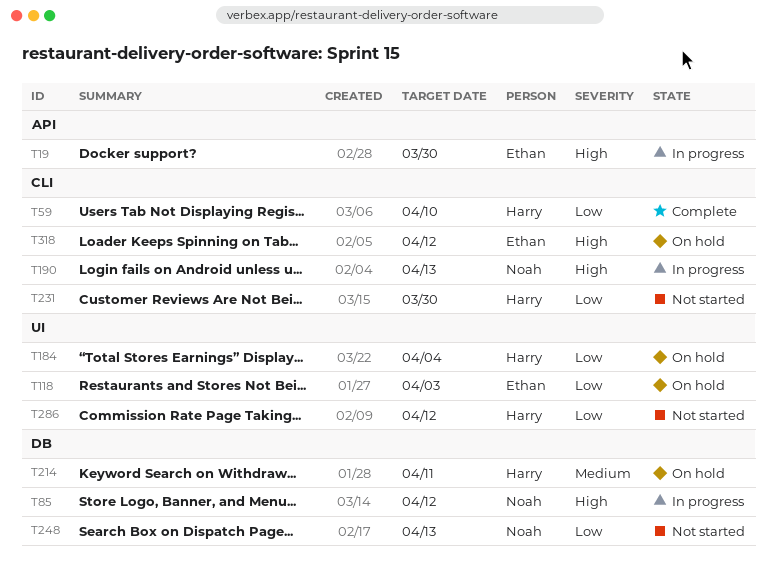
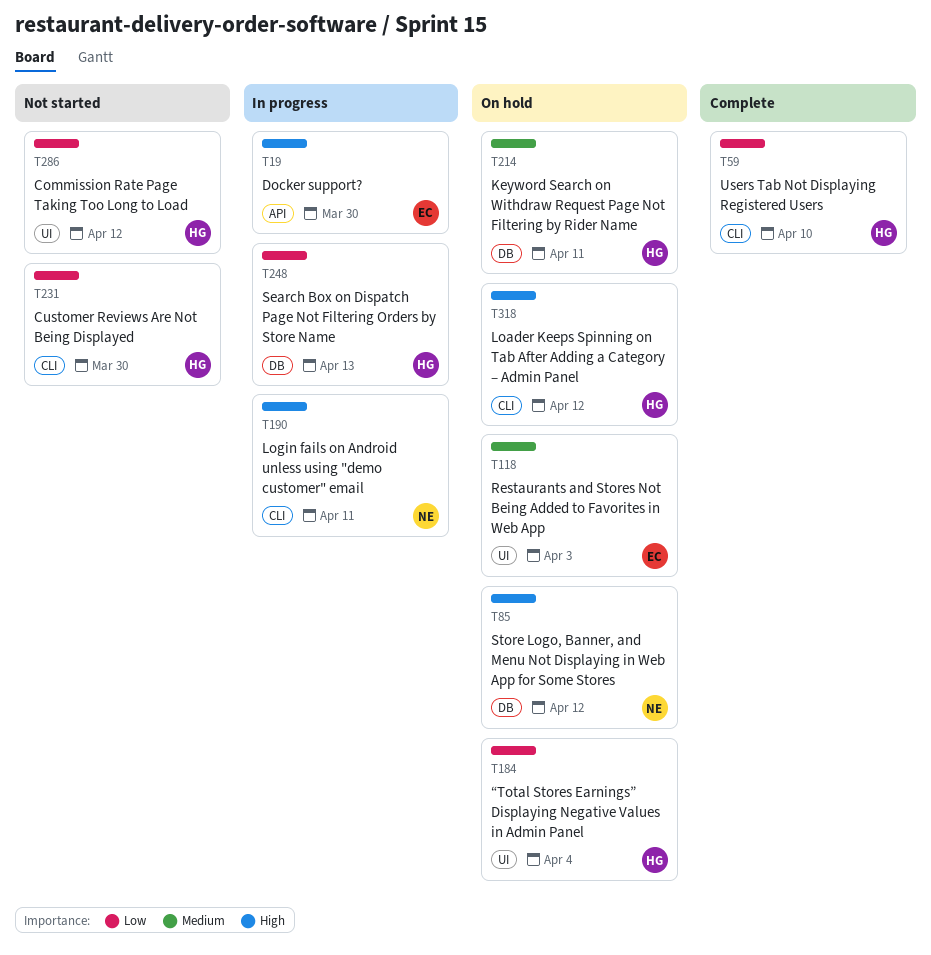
T85, status: In progress -> On hold
T118, priority: Low -> Medium
T190, due: Apr 13 -> Apr 11
T248, status: Not started -> In progress
T248, owner: Noah -> Harry
T318, owner: Ethan -> Harry

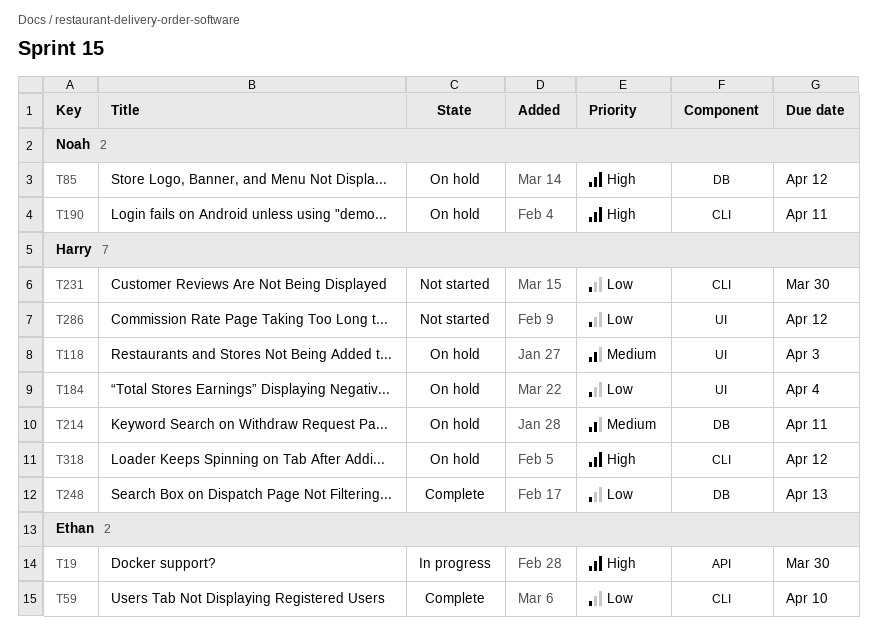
T59, owner: Harry -> Ethan
T118, owner: Ethan -> Harry
T190, status: In progress -> On hold
T248, status: In progress -> Complete

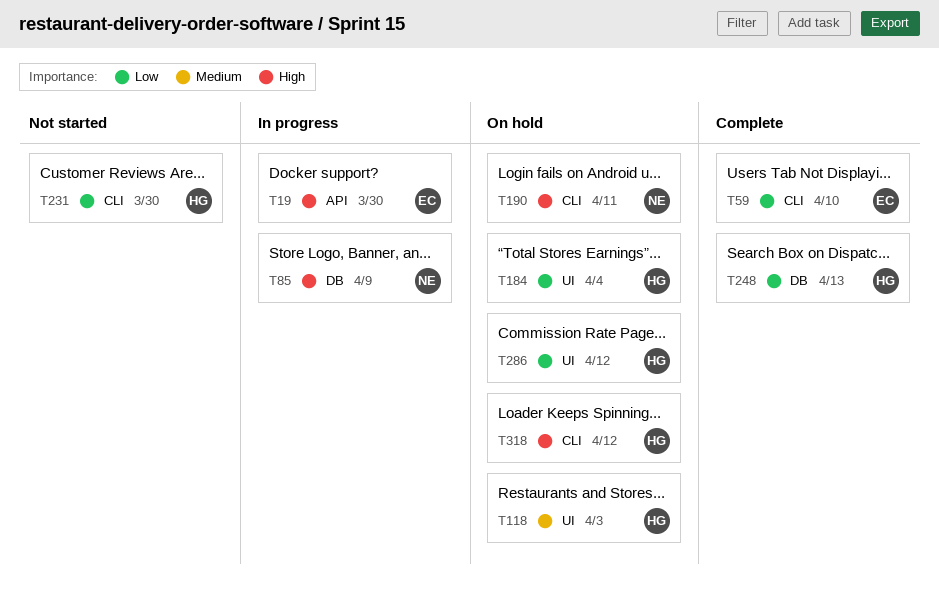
T85, status: On hold -> In progress
T85, due: Apr 12 -> Apr 9
T214: present -> none
T286, status: Not started -> On hold

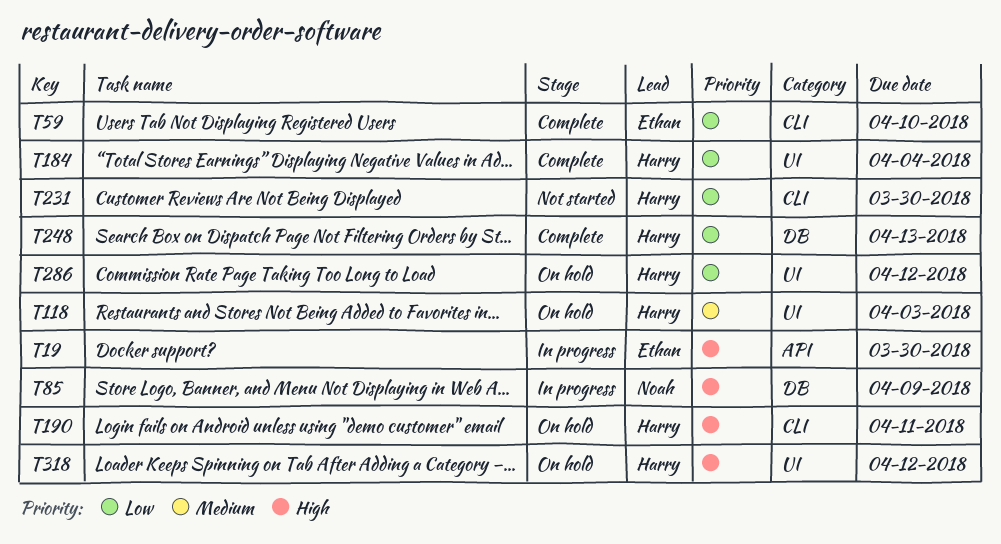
T184, status: On hold -> Complete
T190, owner: Noah -> Harry
T318, label: CLI -> UI

